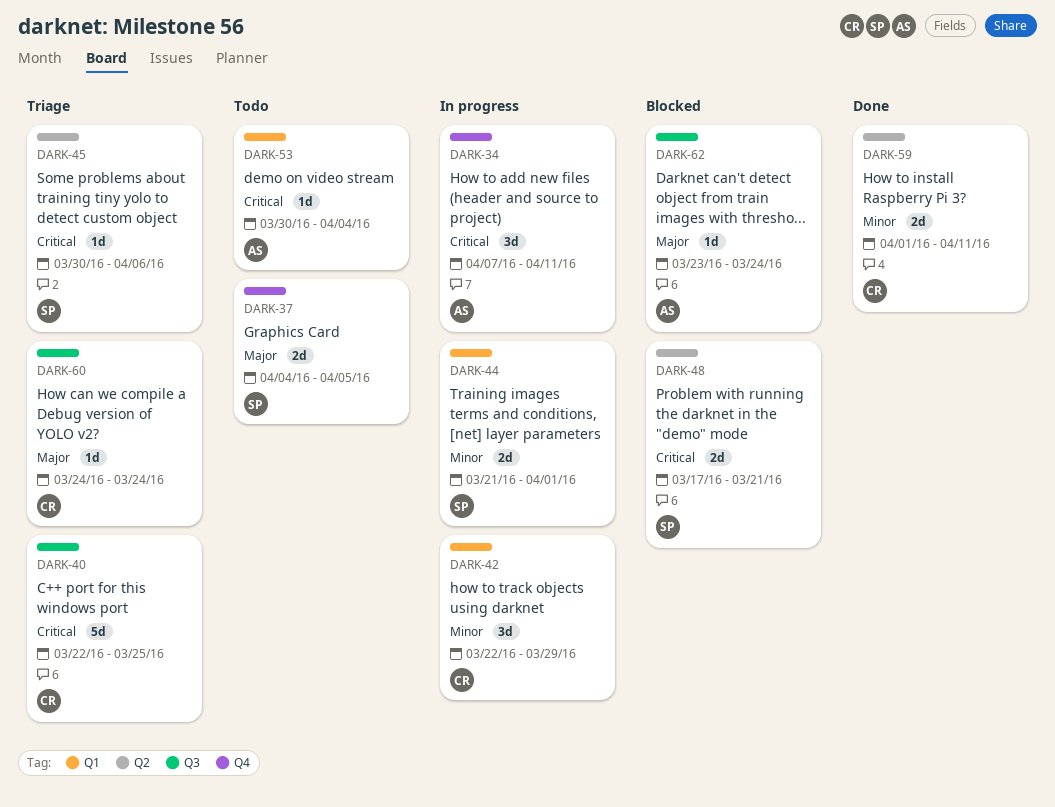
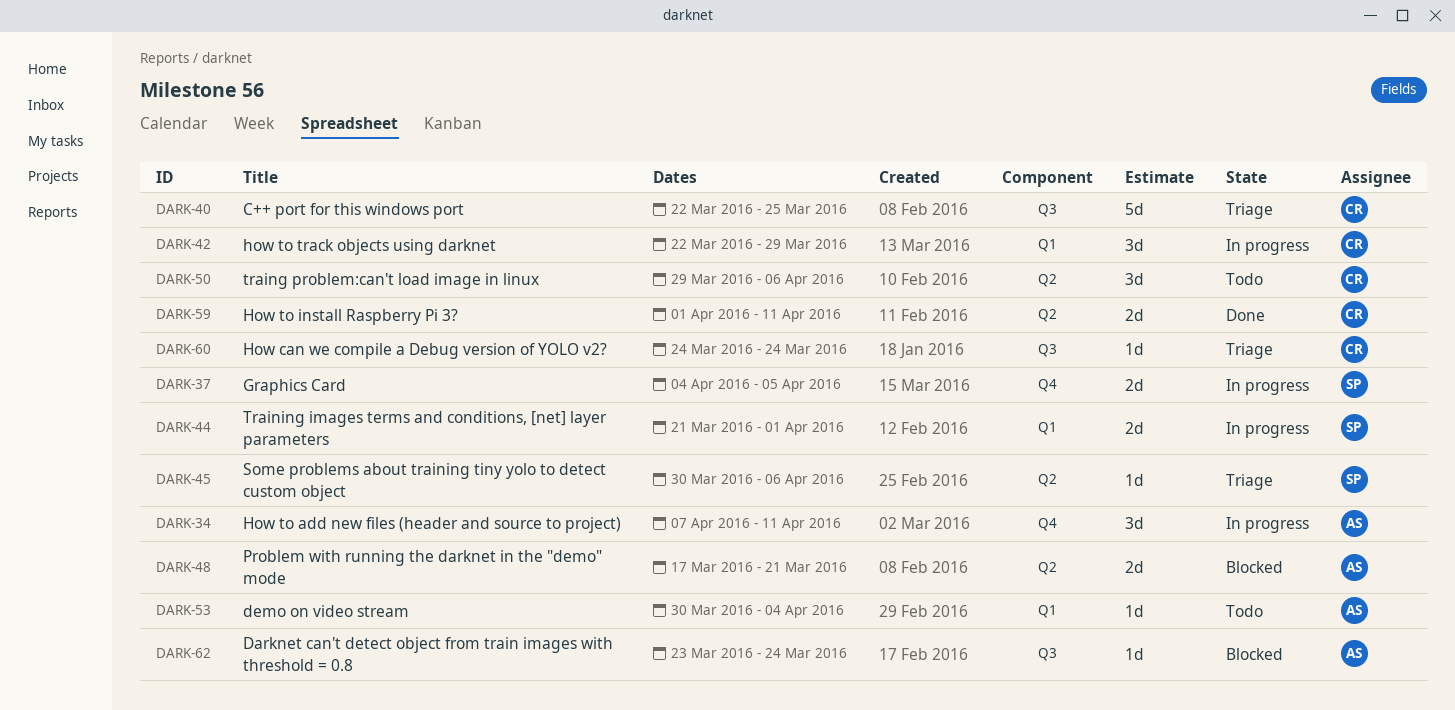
DARK-37, status: Todo -> In progress
DARK-48, owner: SP -> AS
DARK-50: none -> present

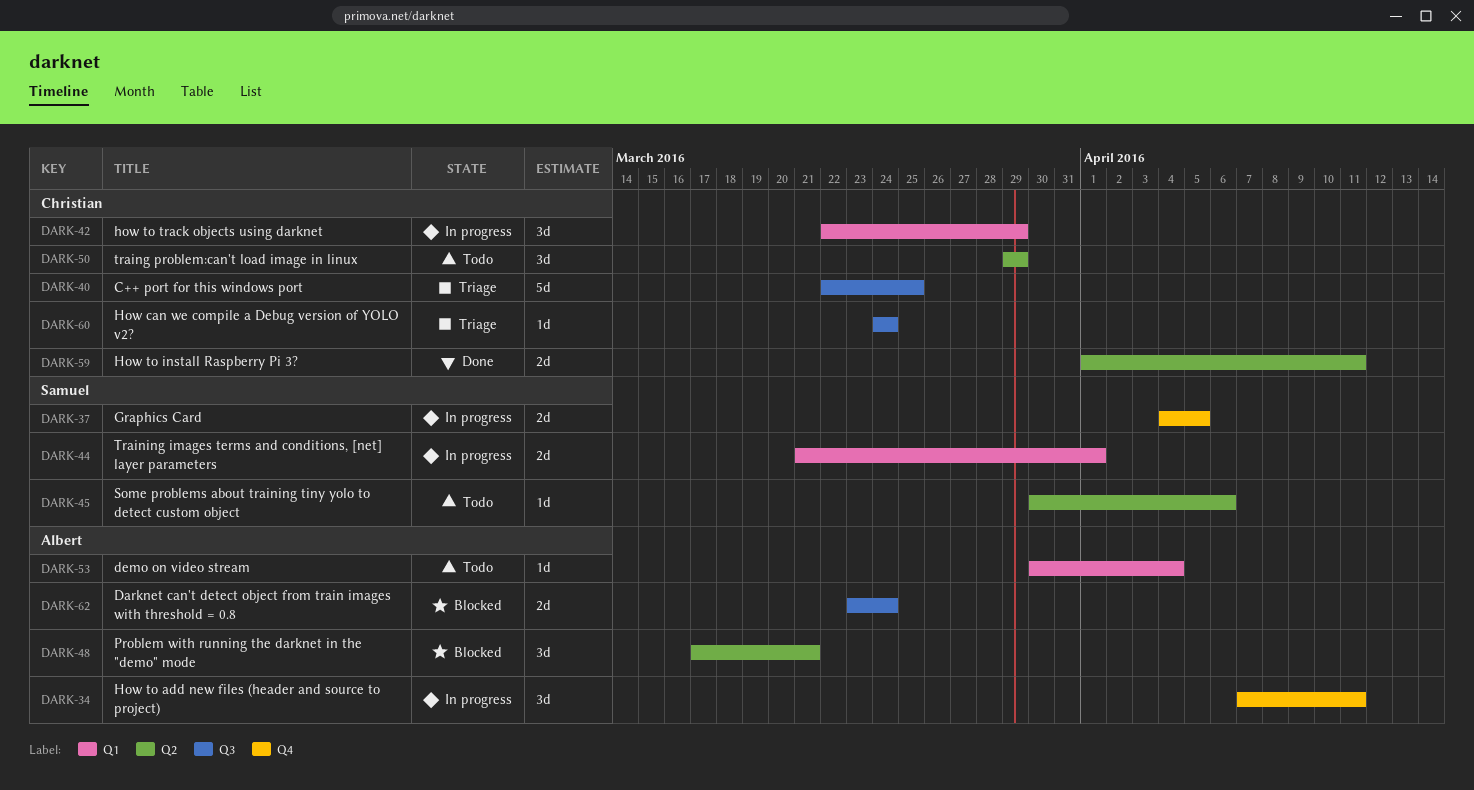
DARK-45, status: Triage -> Todo
DARK-48, estimate: 2d -> 3d
DARK-50, due: Apr 6 -> Mar 29
DARK-62, estimate: 1d -> 2d

